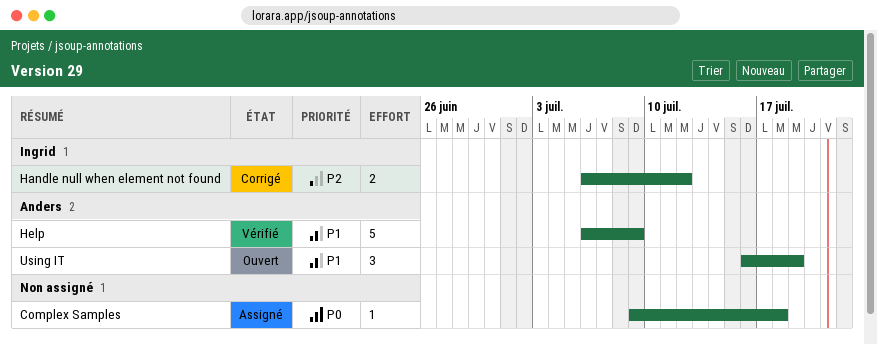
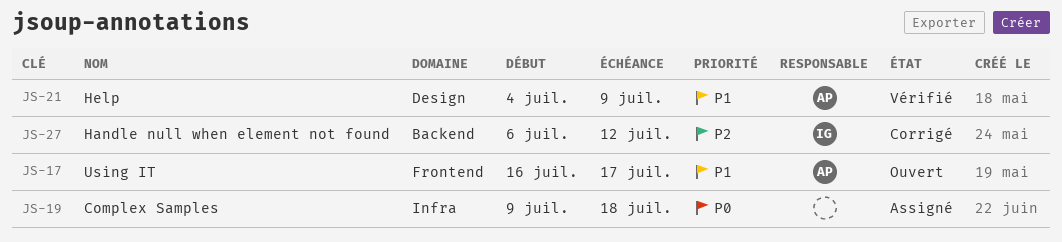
Help, start: Jul 6 -> Jul 4
Using IT, due: Jul 19 -> Jul 17

